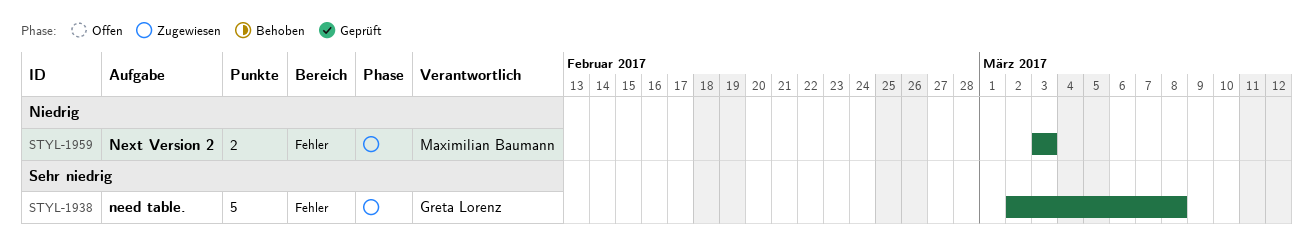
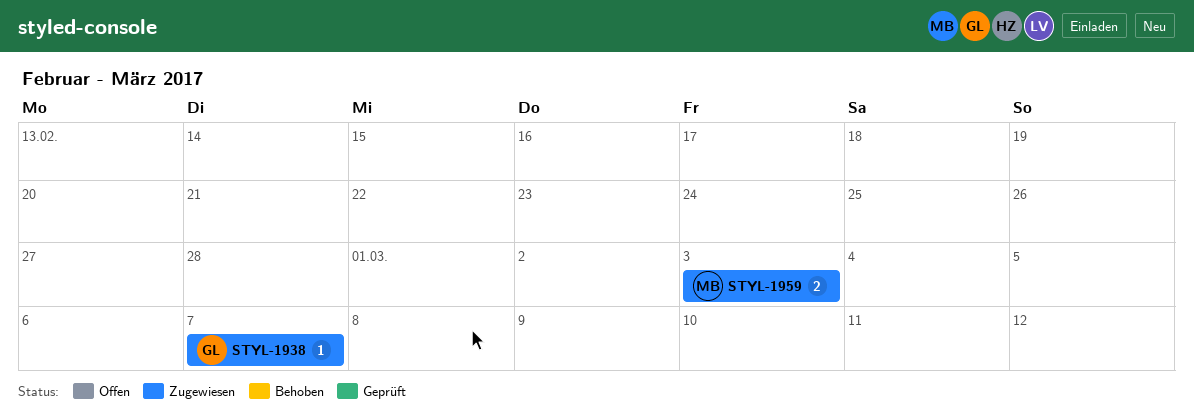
STYL-1938, estimate: 5 -> 1
STYL-1938, start: Mar 2 -> Mar 7
STYL-1938, due: Mar 8 -> Mar 7

